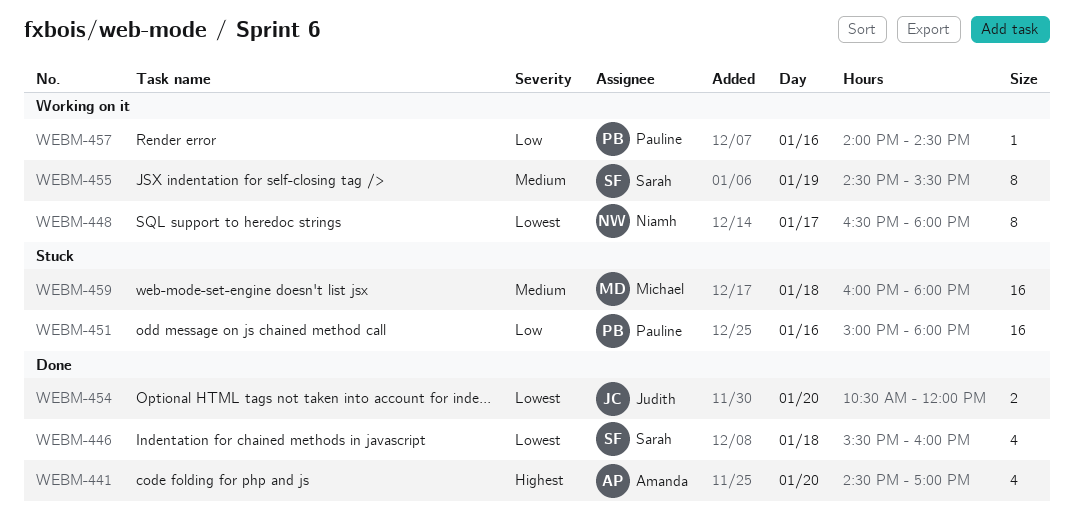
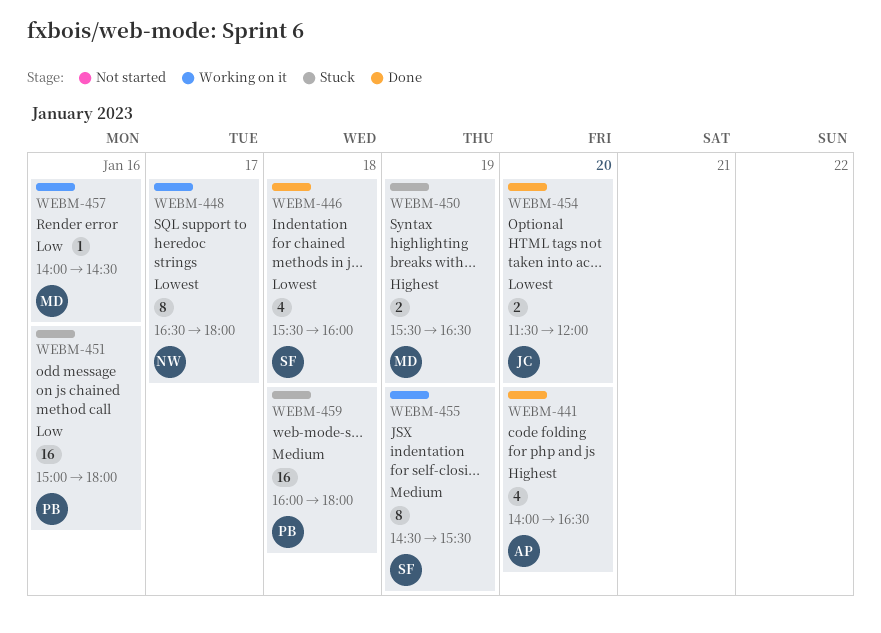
WEBM-441, begins: 14:30 -> 14:00
WEBM-441, ends: 17:00 -> 16:30
WEBM-450: none -> present
WEBM-454, begins: 10:30 -> 11:30
WEBM-457, owner: Pauline -> Michael
WEBM-459, owner: Michael -> Pauline

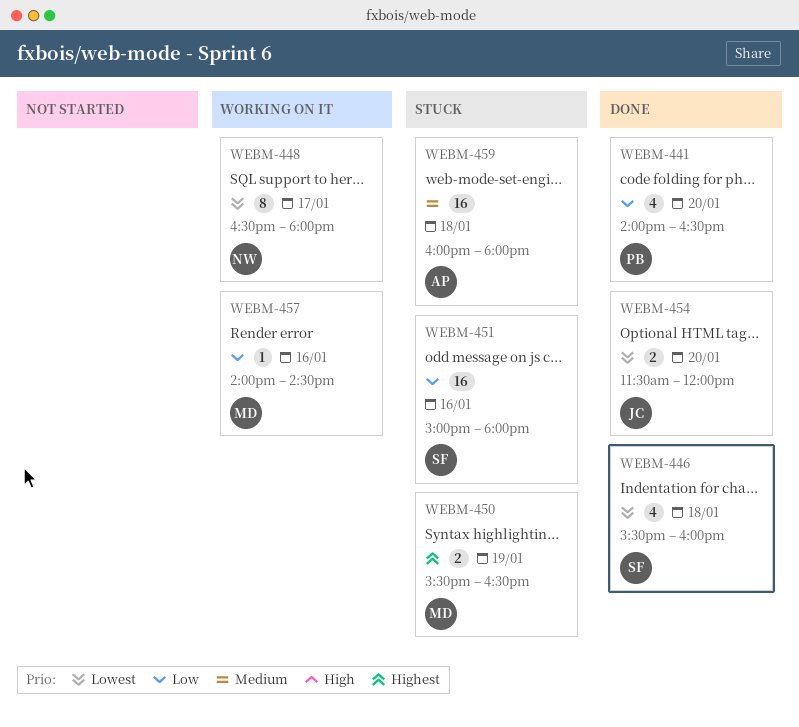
WEBM-441, owner: AP -> PB
WEBM-441, priority: Highest -> Low
WEBM-451, owner: PB -> SF
WEBM-455: present -> none
WEBM-459, owner: PB -> AP

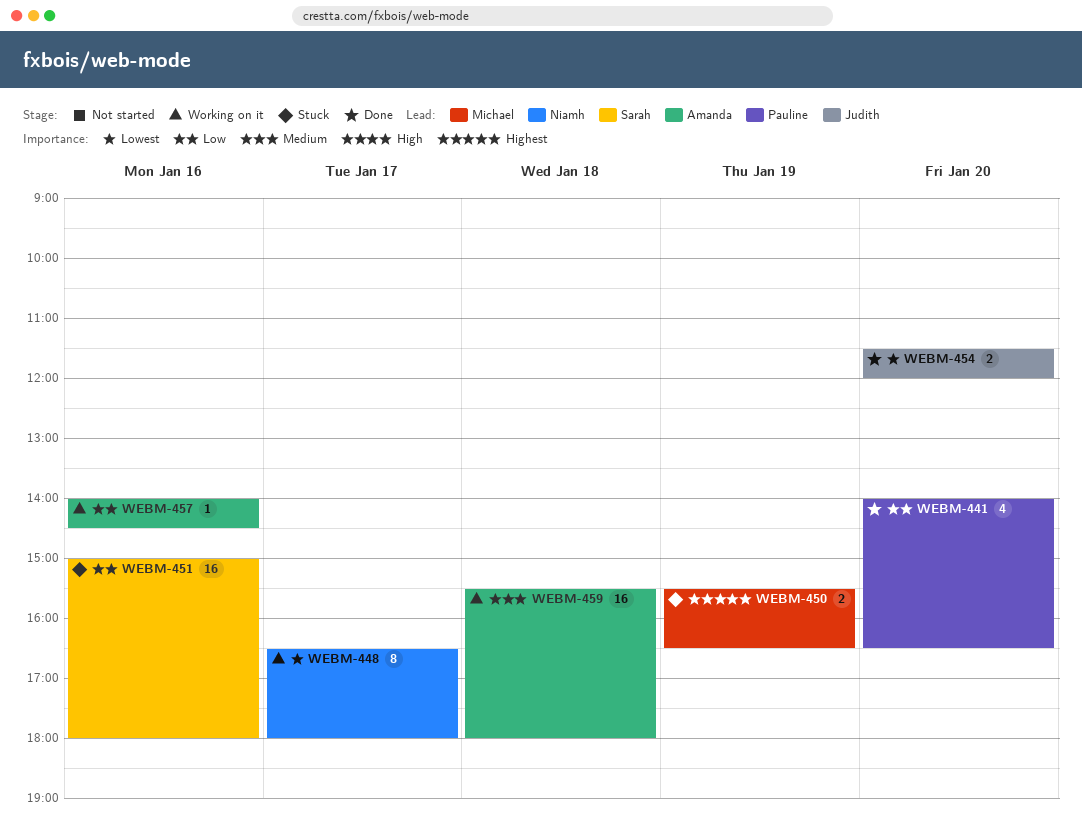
WEBM-446: present -> none
WEBM-457, owner: Michael -> Amanda
WEBM-459, status: Stuck -> Working on it
WEBM-459, begins: 16:00 -> 15:30

